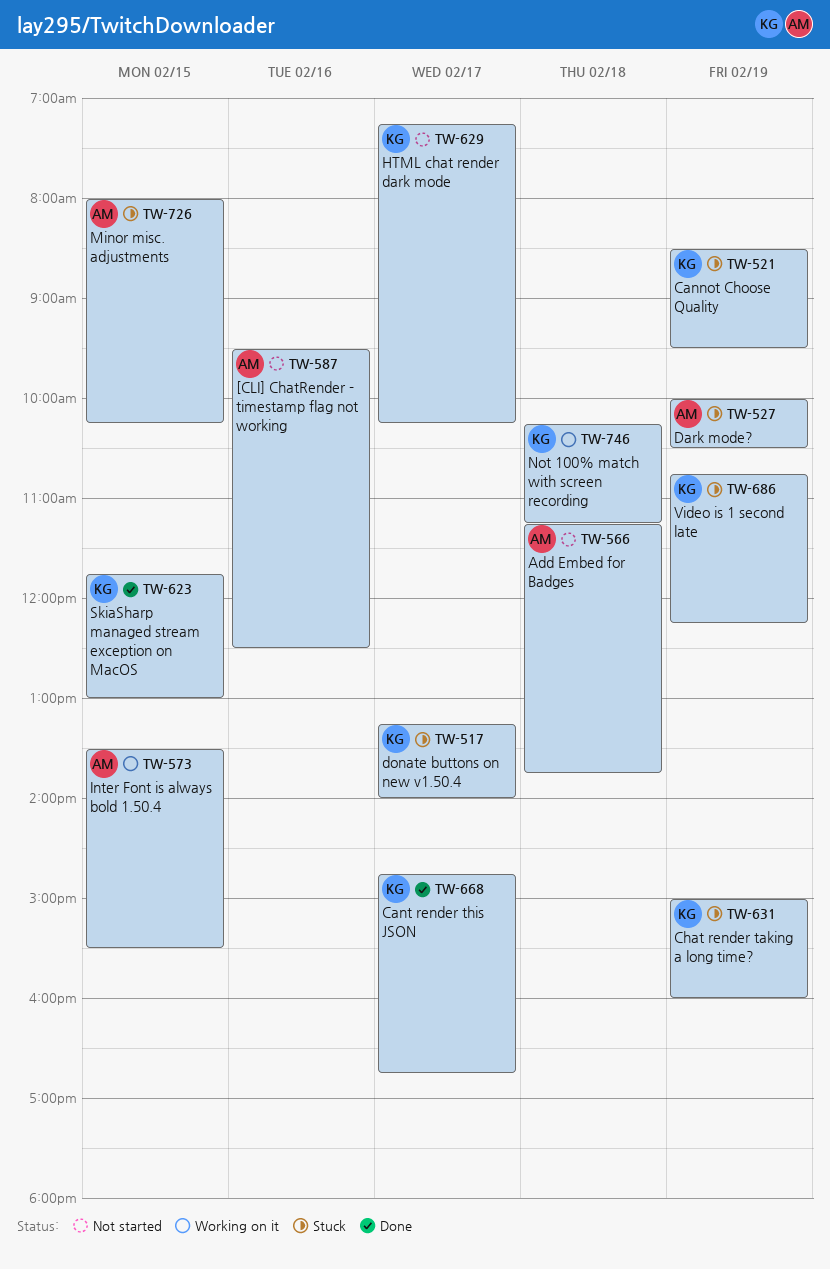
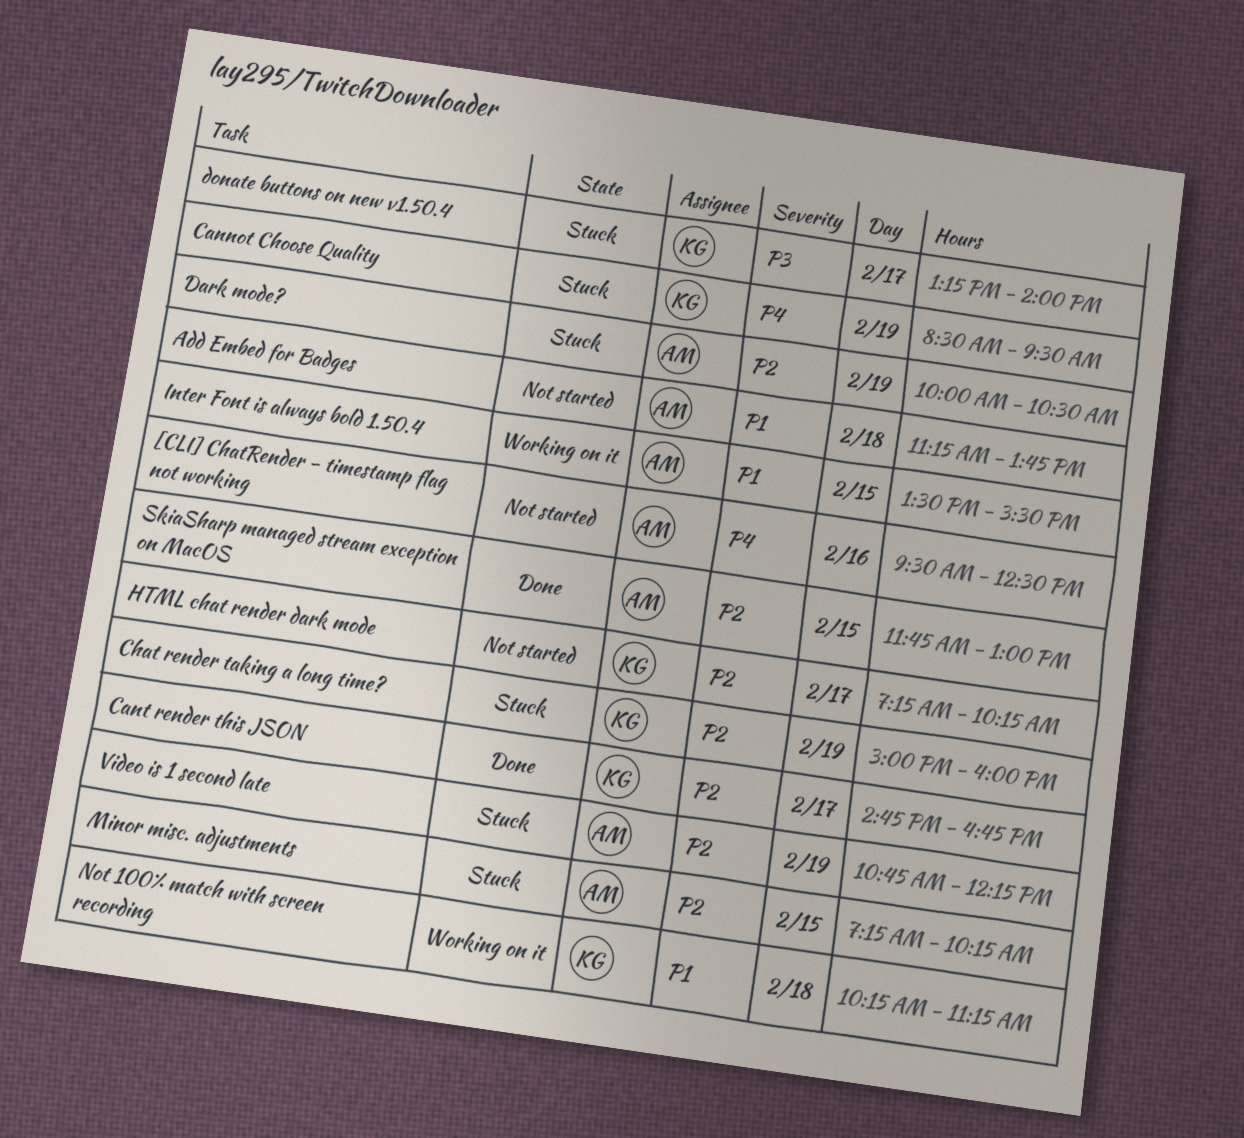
Minor misc. adjustments, begins: 08:00 -> 07:15
SkiaSharp managed stream exception on MacOS, owner: KG -> AM
Video is 1 second late, owner: KG -> AM

